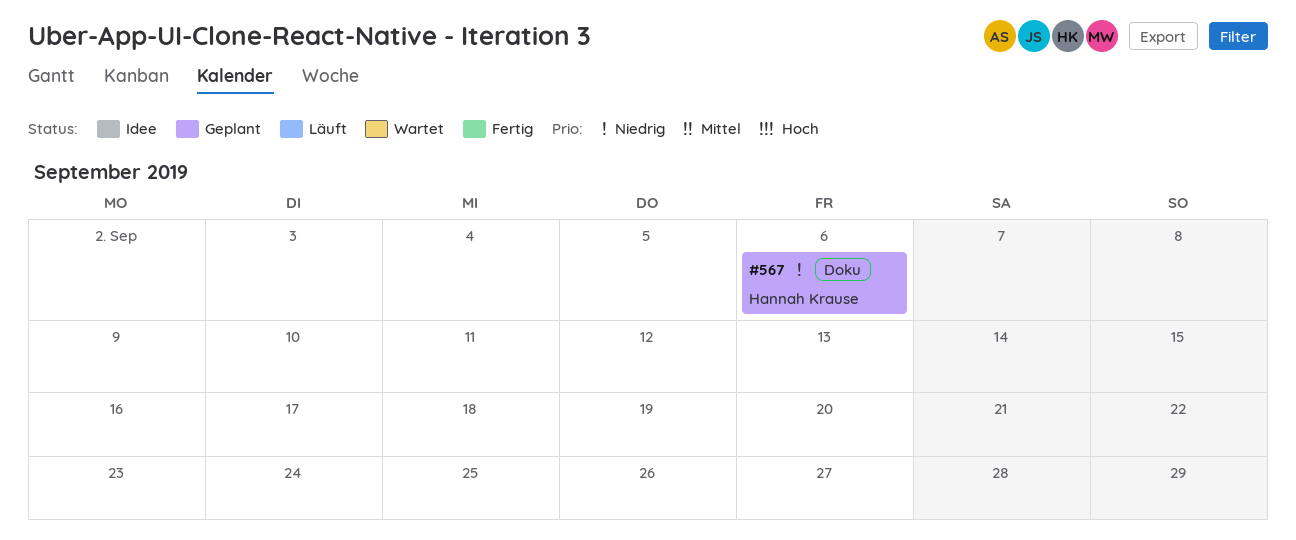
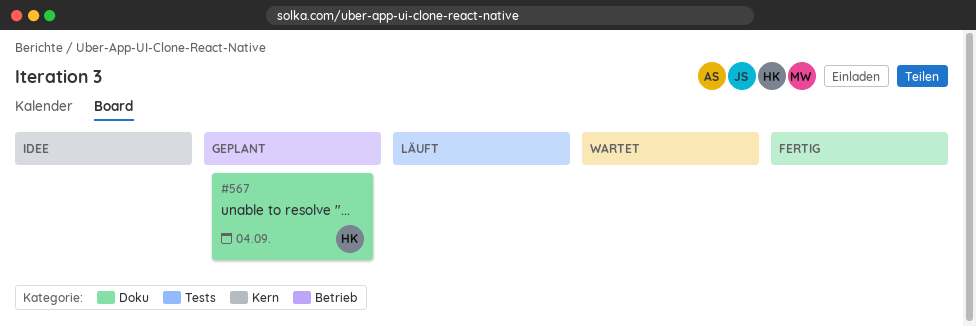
#567, due: Sep 6 -> Sep 4

